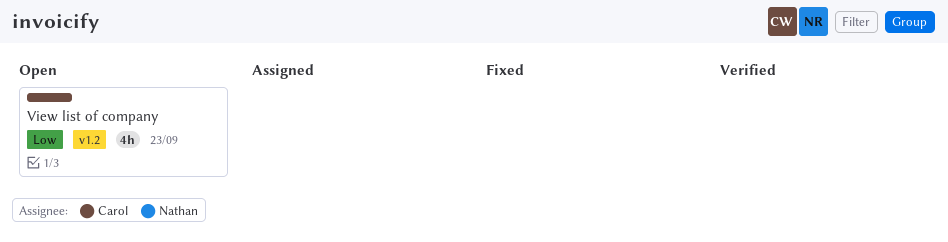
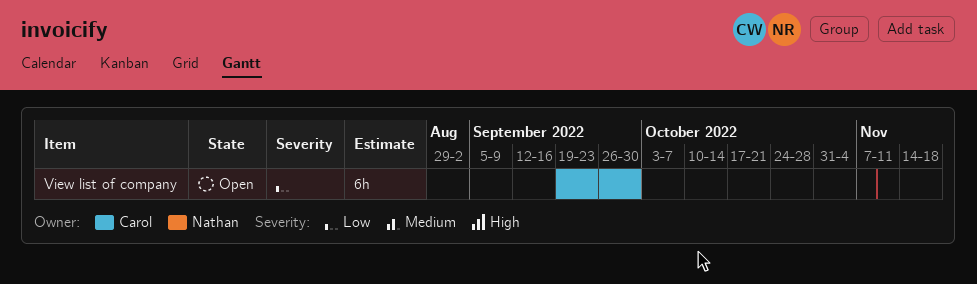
View list of company, estimate: 4h -> 6h
View list of company, due: Sep 23 -> Sep 30

